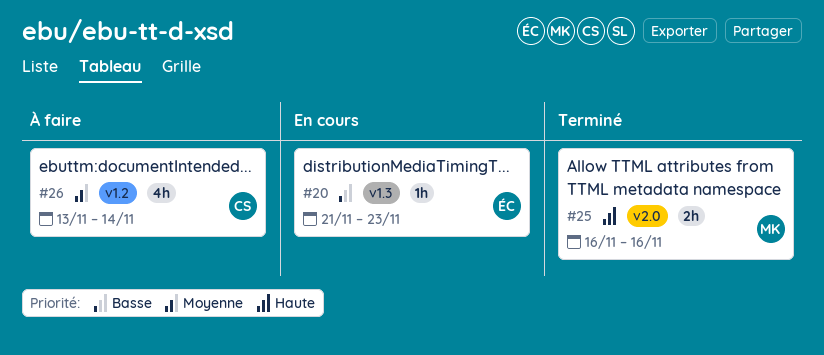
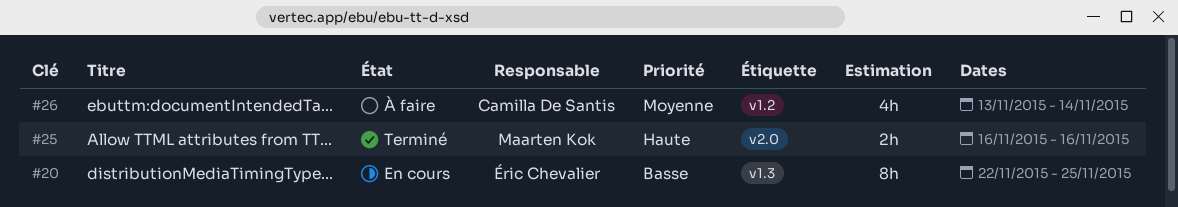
#20, estimate: 1h -> 8h
#20, start: Nov 21 -> Nov 22
#20, due: Nov 23 -> Nov 25

